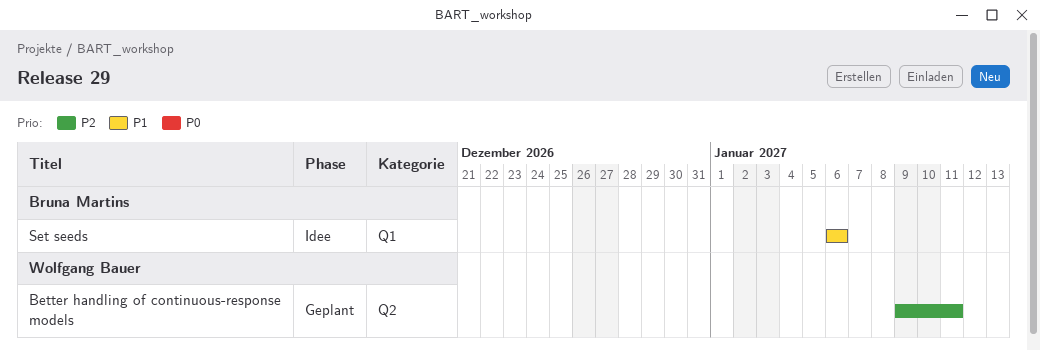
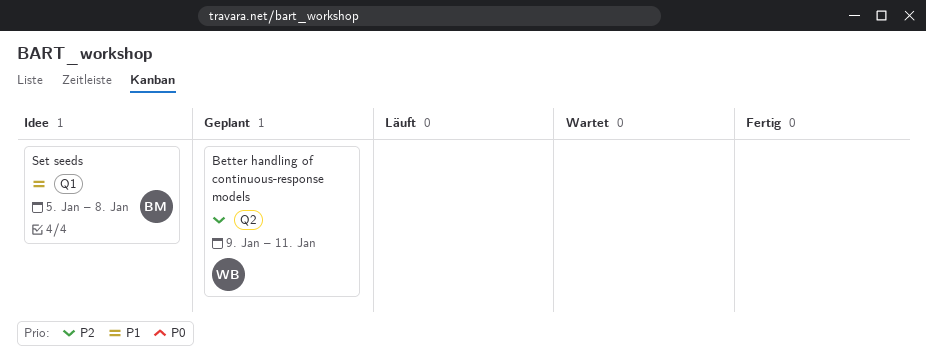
Set seeds, start: Jan 6 -> Jan 5
Set seeds, due: Jan 6 -> Jan 8

